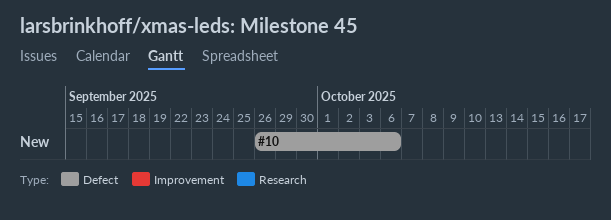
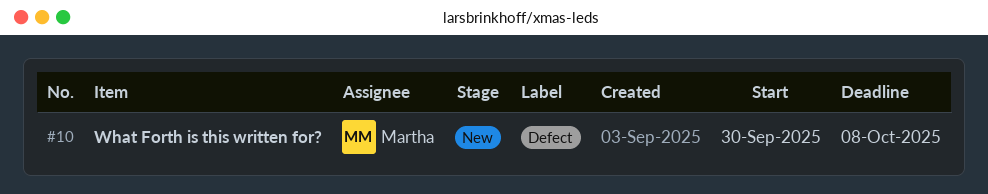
#10, start: Sep 26 -> Sep 30
#10, due: Oct 6 -> Oct 8

